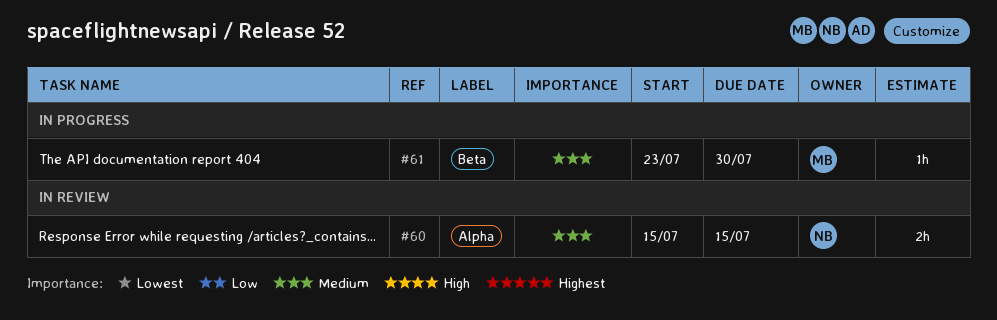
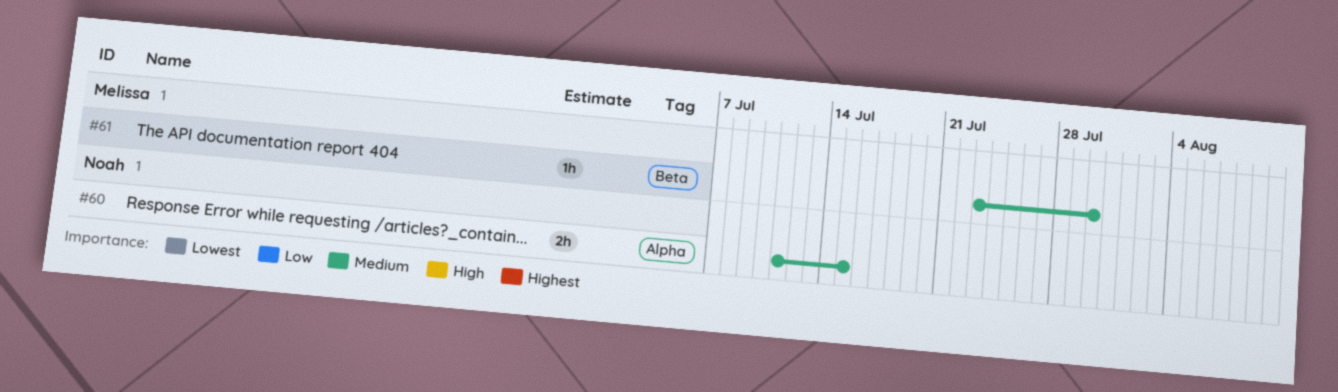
#60, start: Jul 15 -> Jul 11

